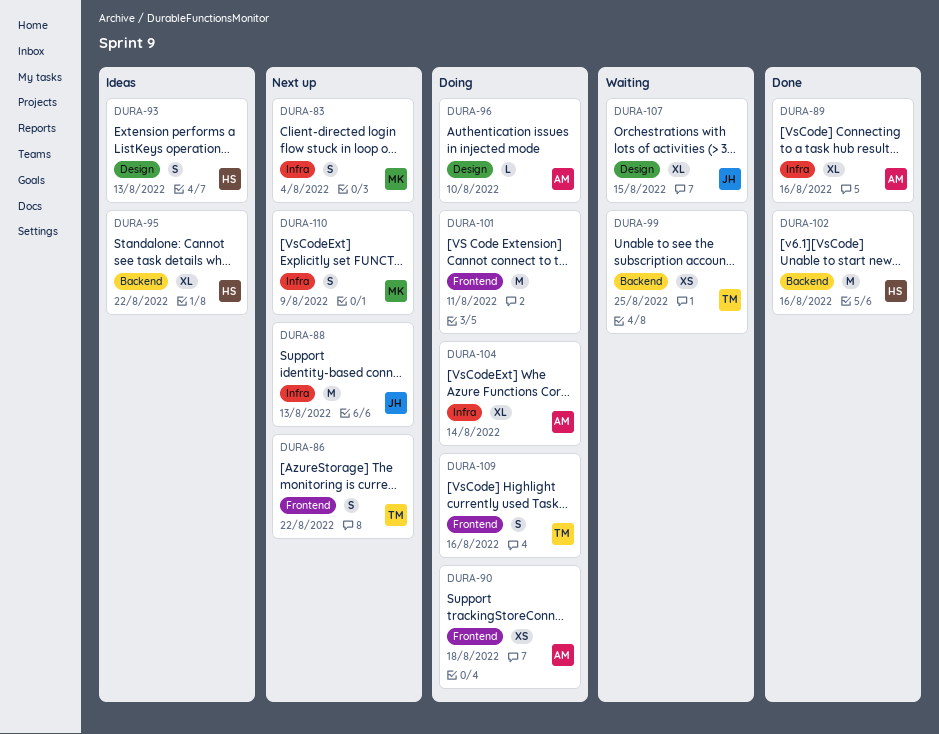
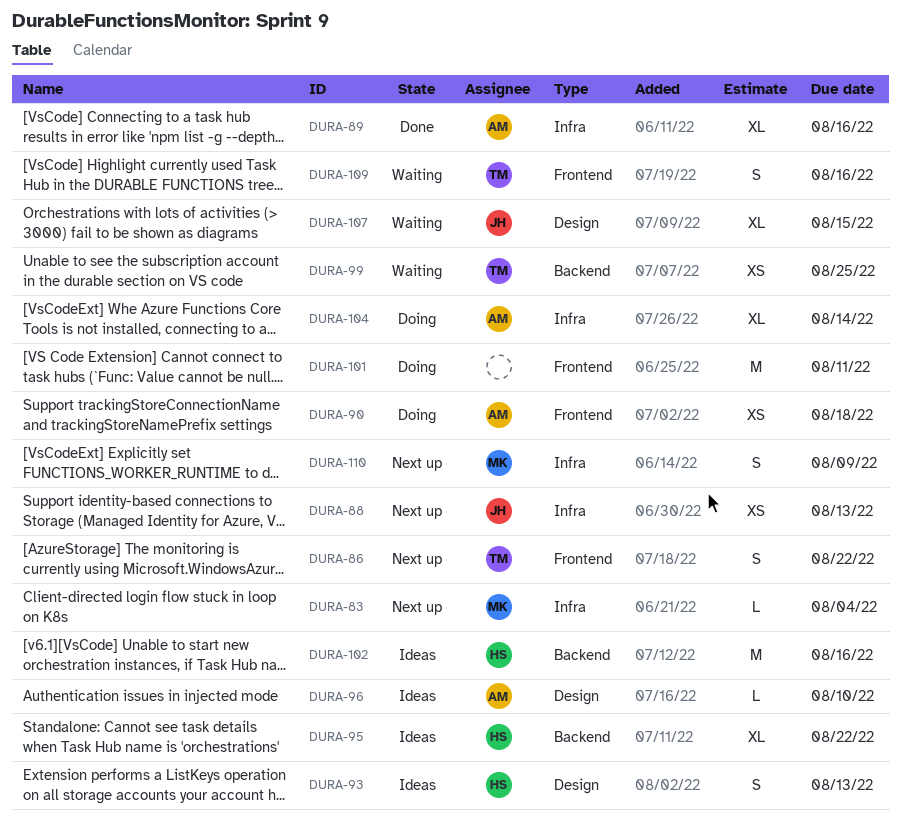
DURA-83, estimate: S -> L
DURA-88, estimate: M -> XS
DURA-96, status: Doing -> Ideas
DURA-102, status: Done -> Ideas
DURA-109, status: Doing -> Waiting

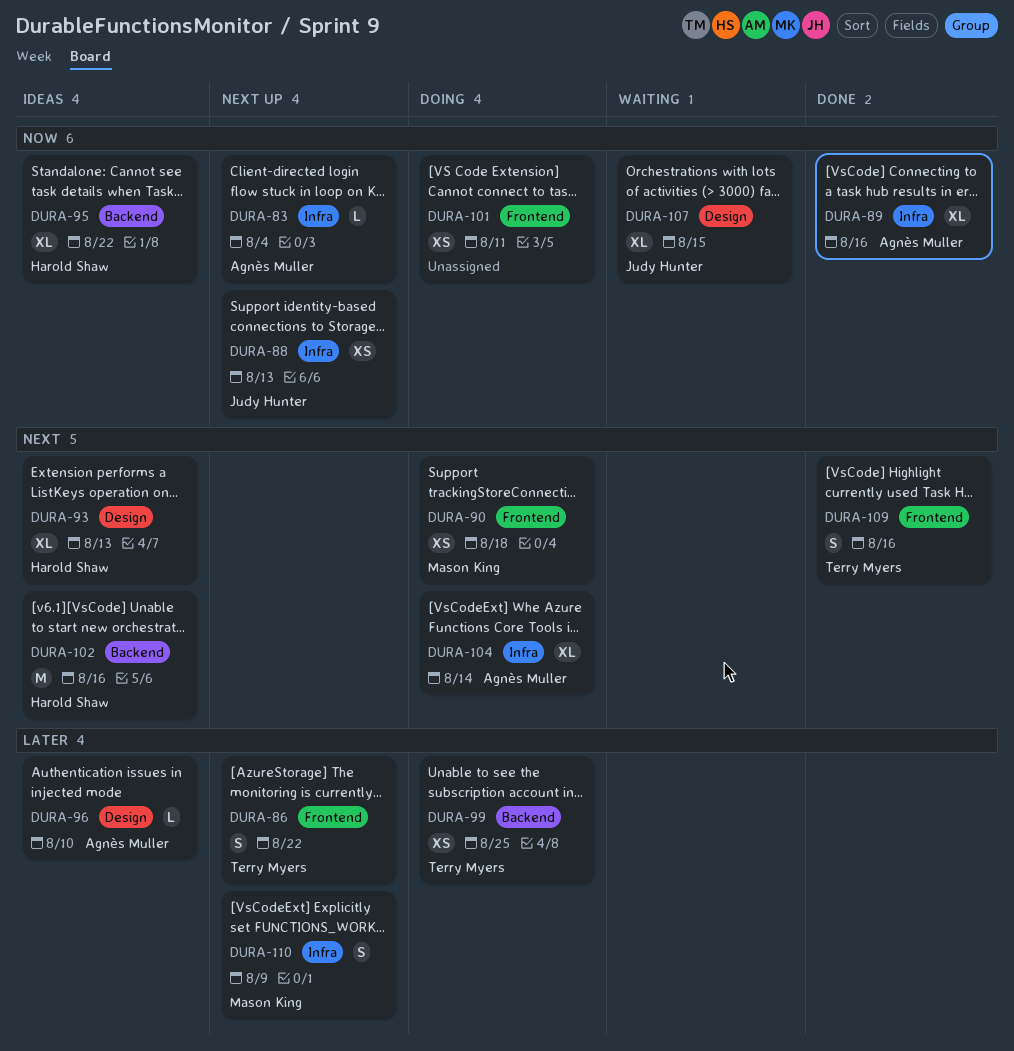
DURA-83, owner: Mason King -> Agnès Muller
DURA-90, owner: Agnès Muller -> Mason King
DURA-93, estimate: S -> XL
DURA-99, status: Waiting -> Doing
DURA-101, estimate: M -> XS
DURA-109, status: Waiting -> Done

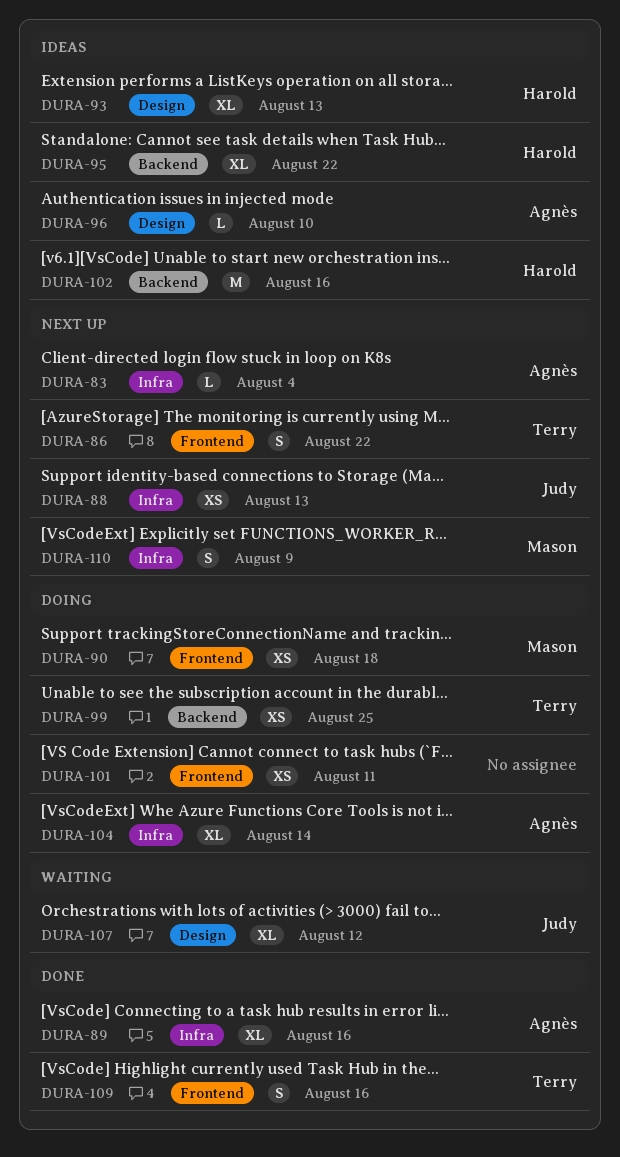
DURA-107, due: Aug 15 -> Aug 12

